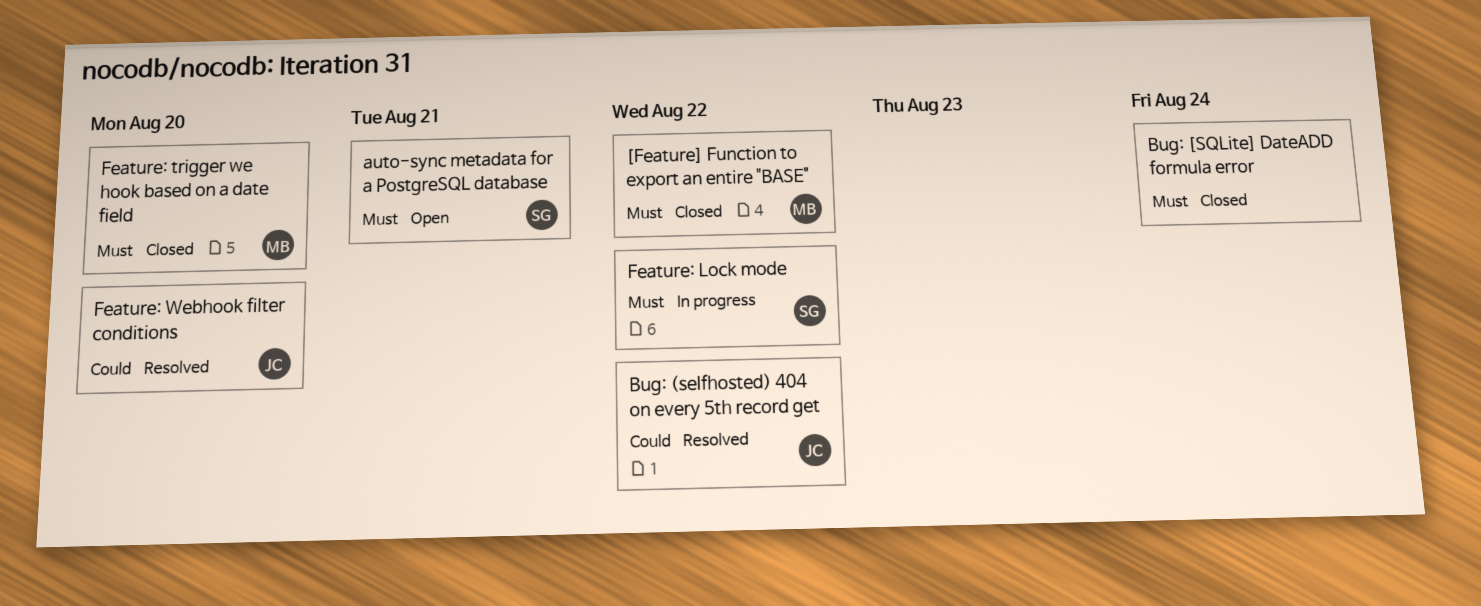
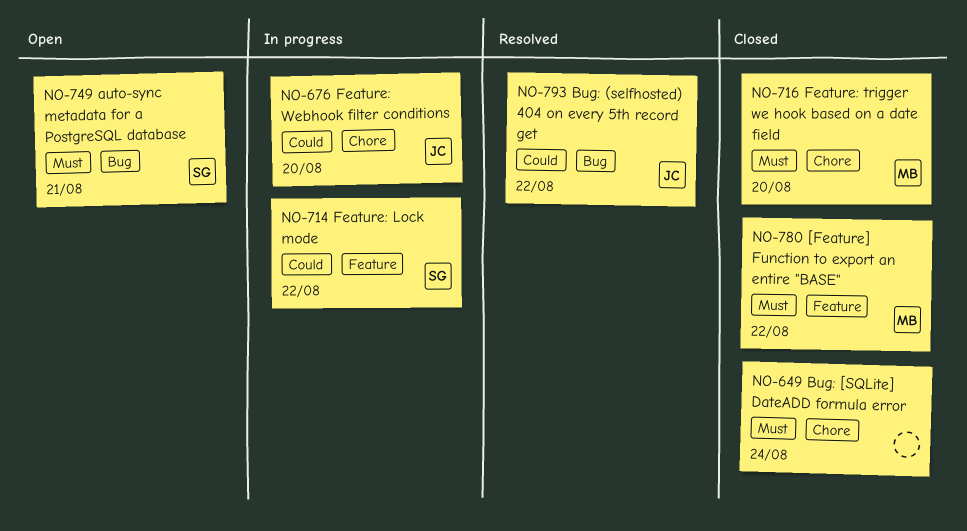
Feature: Lock mode, priority: Must -> Could
Feature: Webhook filter conditions, status: Resolved -> In progress

